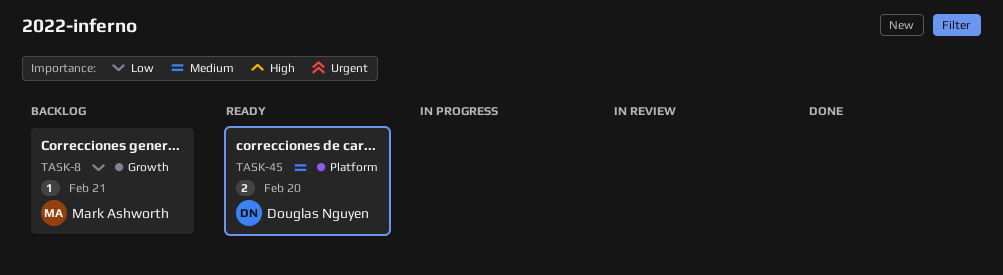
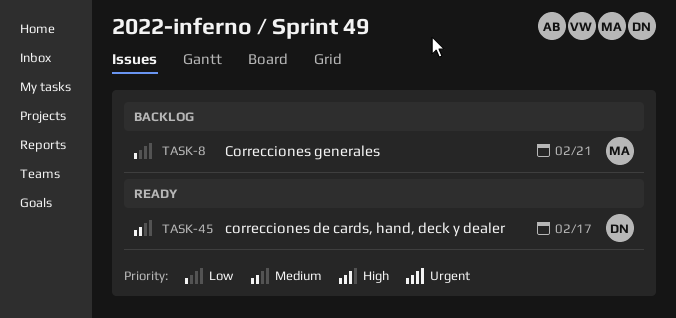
TASK-45, due: Feb 20 -> Feb 17

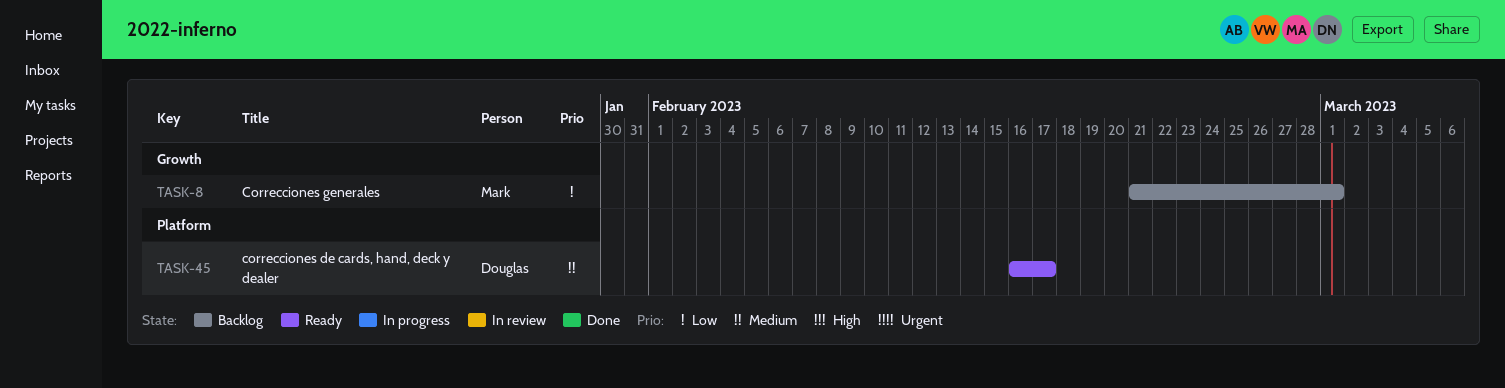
TASK-8, due: Feb 21 -> Mar 1

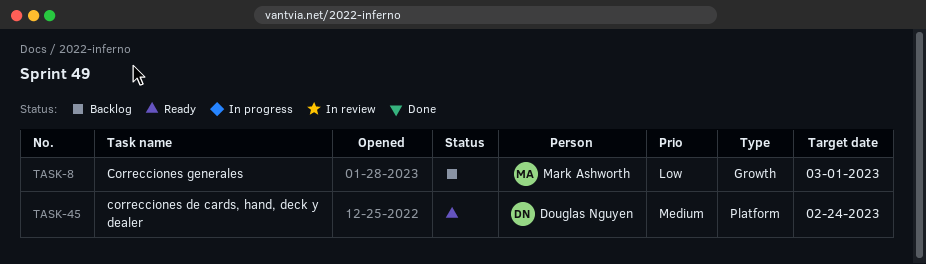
TASK-45, due: Feb 17 -> Feb 24

